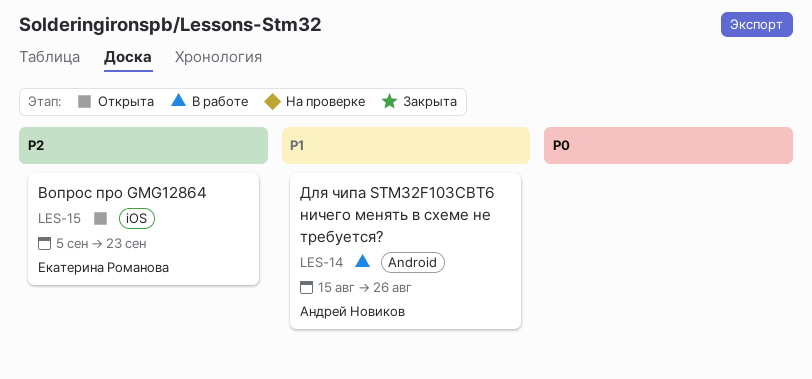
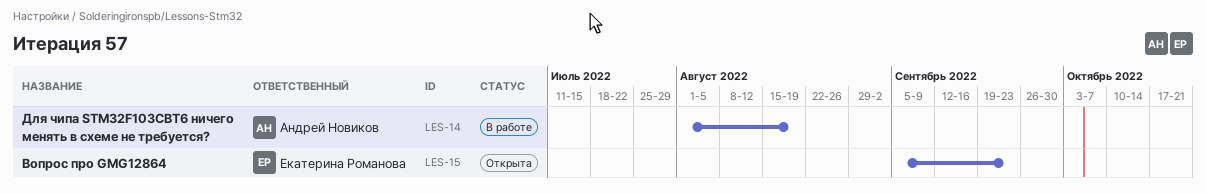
LES-14, start: Aug 15 -> Aug 1
LES-14, due: Aug 26 -> Aug 19

